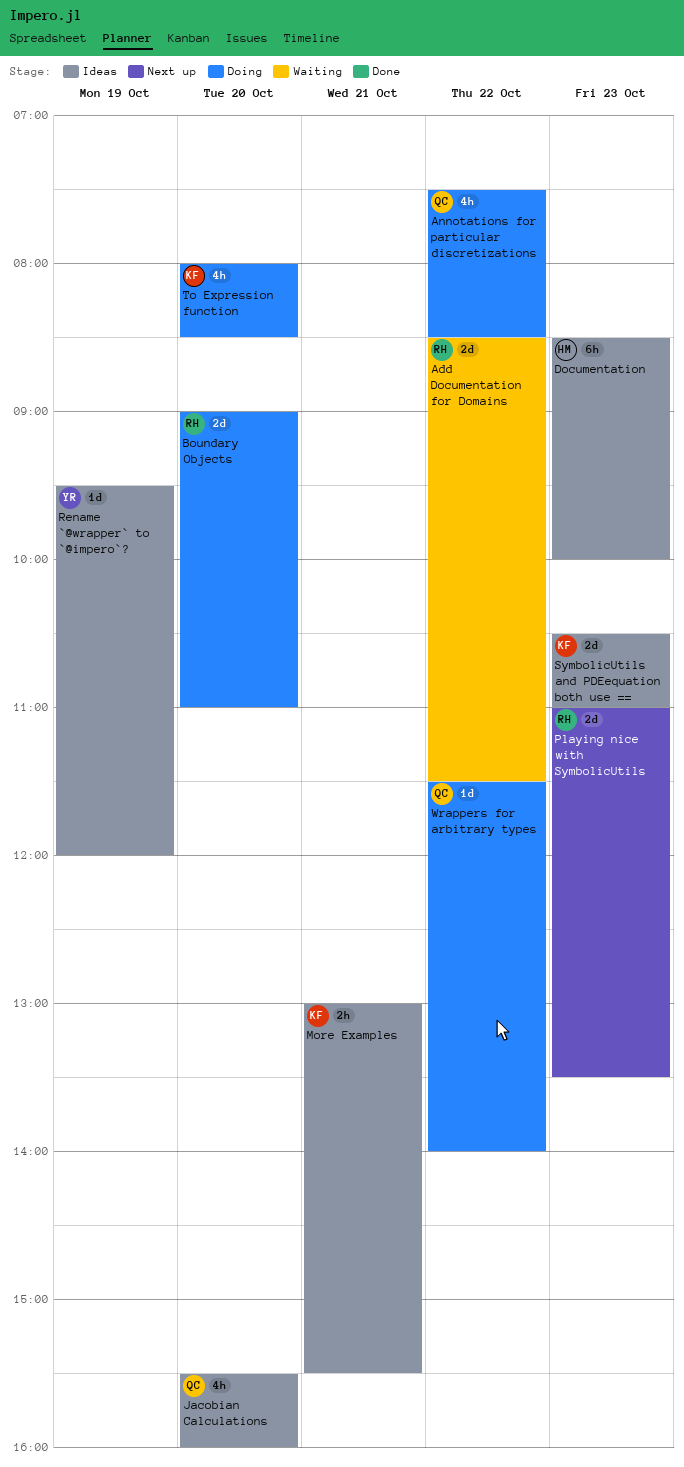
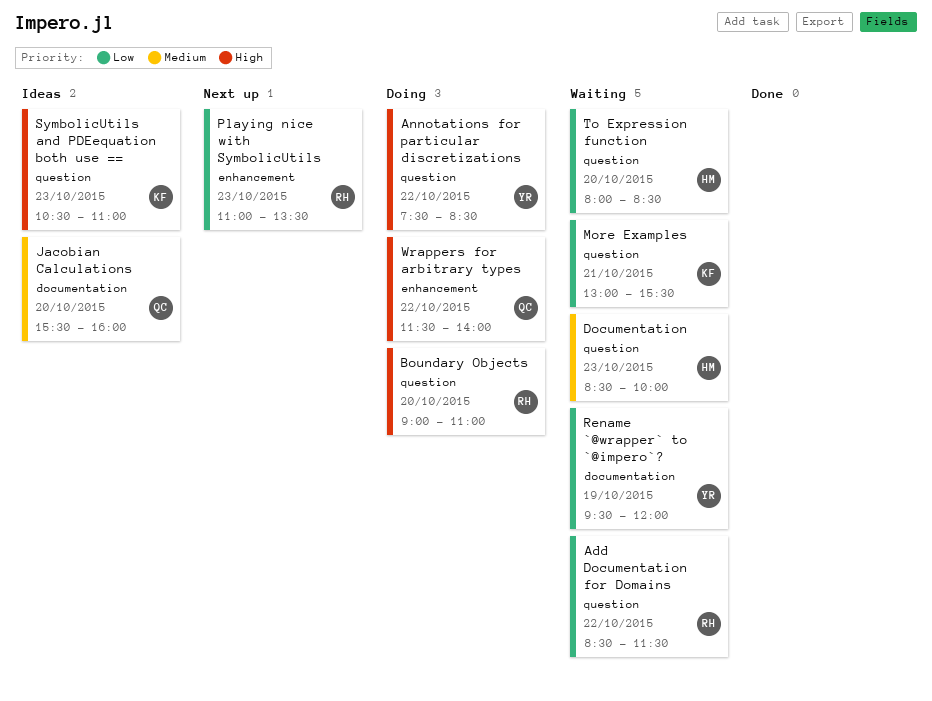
Annotations for particular discretizations, owner: QC -> YR
Documentation, status: Ideas -> Waiting
More Examples, status: Ideas -> Waiting
Rename `@wrapper` to `@impero`?, status: Ideas -> Waiting
To Expression function, status: Doing -> Waiting
To Expression function, owner: KF -> HM

